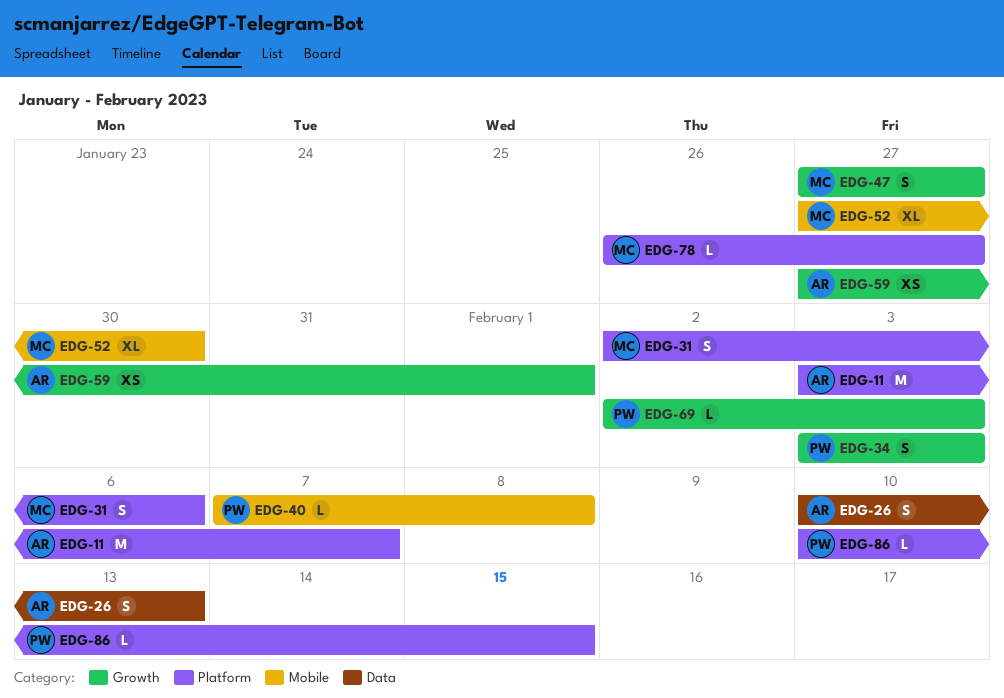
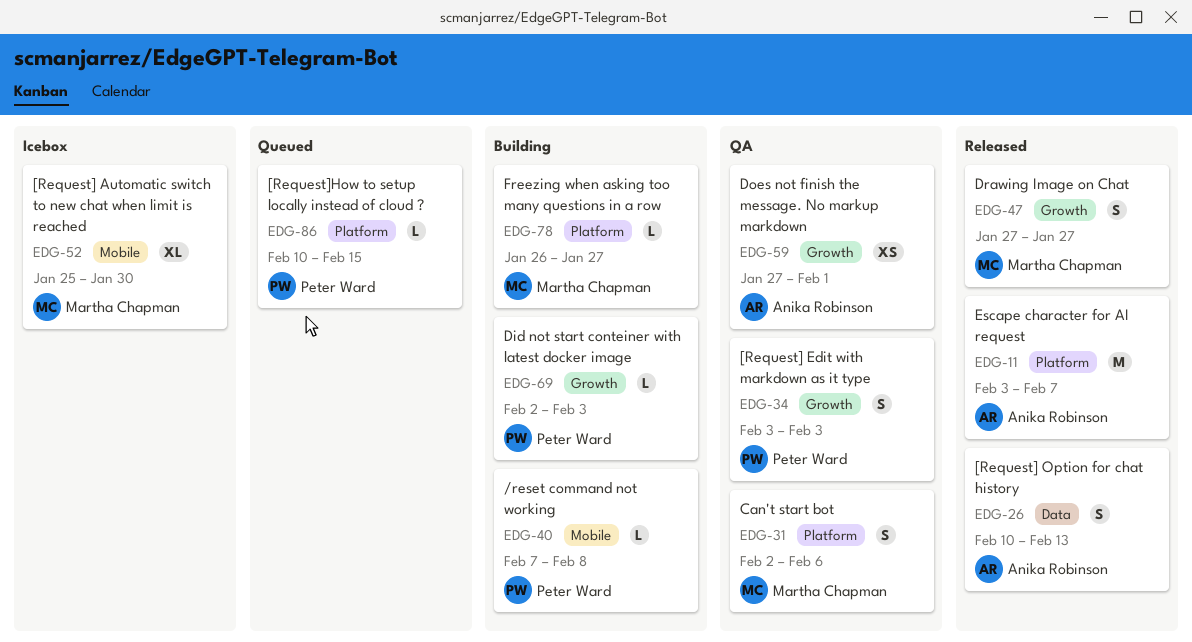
EDG-52, start: Jan 27 -> Jan 25

